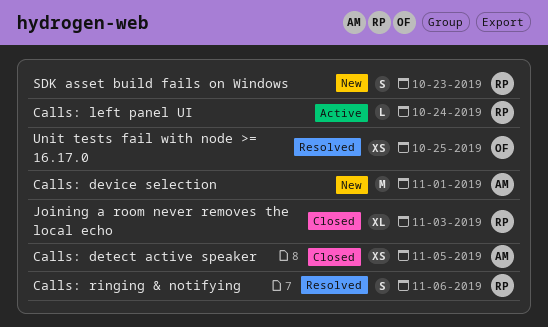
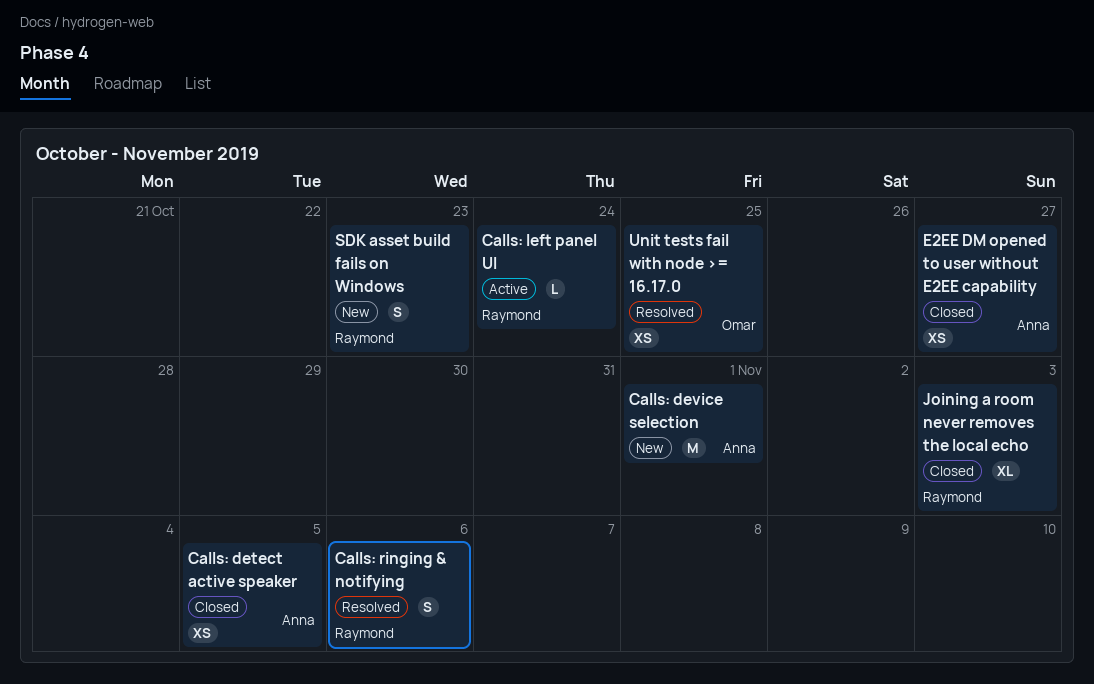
E2EE DM opened to user without E2EE capability: none -> present

